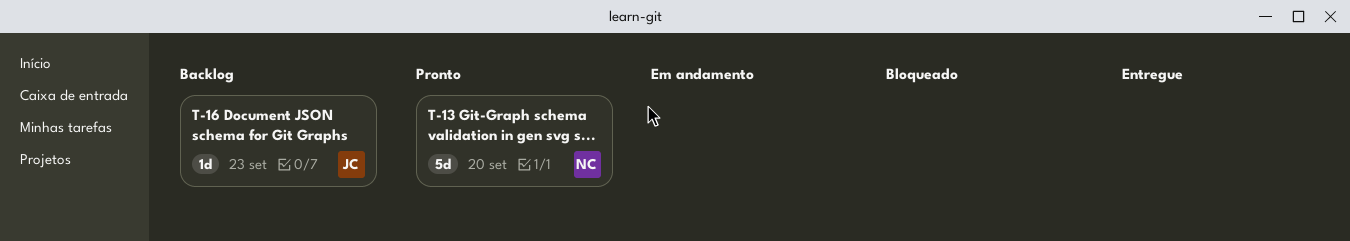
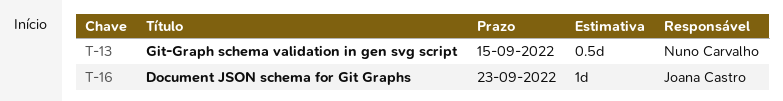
T-13, estimate: 5d -> 0.5d
T-13, due: Sep 20 -> Sep 15

